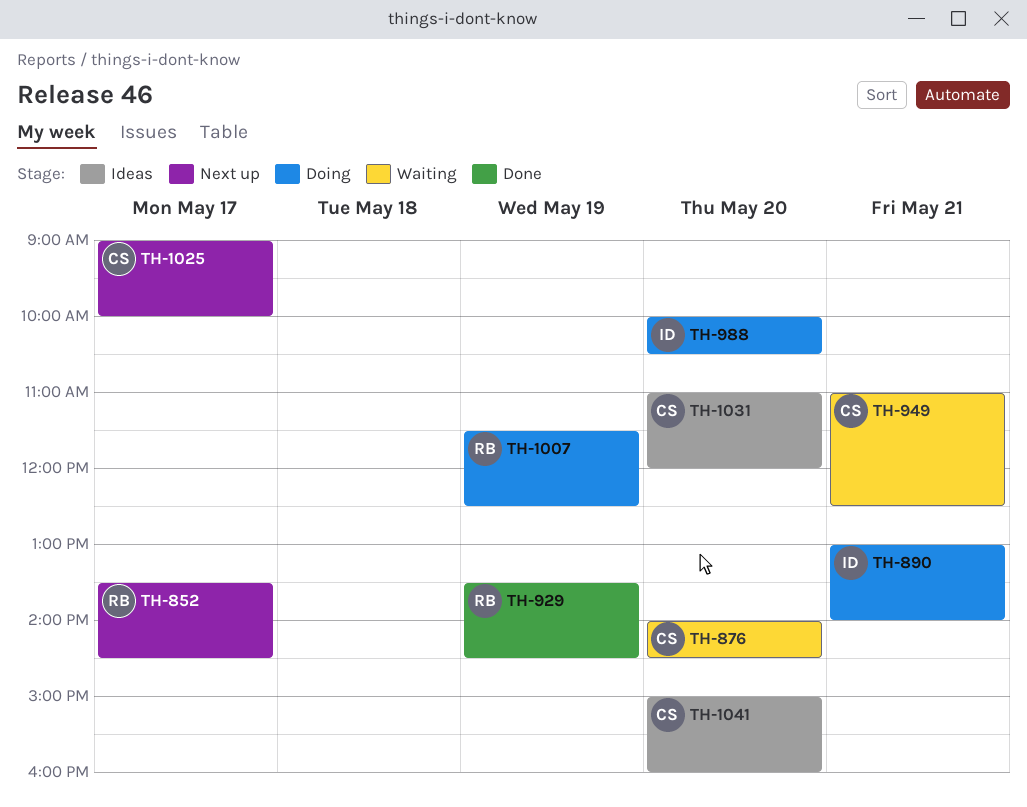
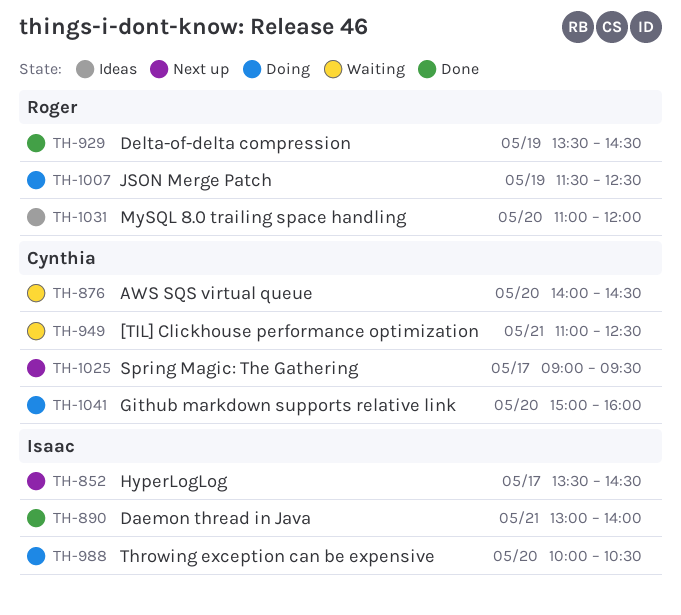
TH-852, owner: Roger -> Isaac
TH-890, status: Doing -> Done
TH-1025, ends: 10:00 -> 09:30
TH-1031, owner: Cynthia -> Roger
TH-1041, status: Ideas -> Doing

